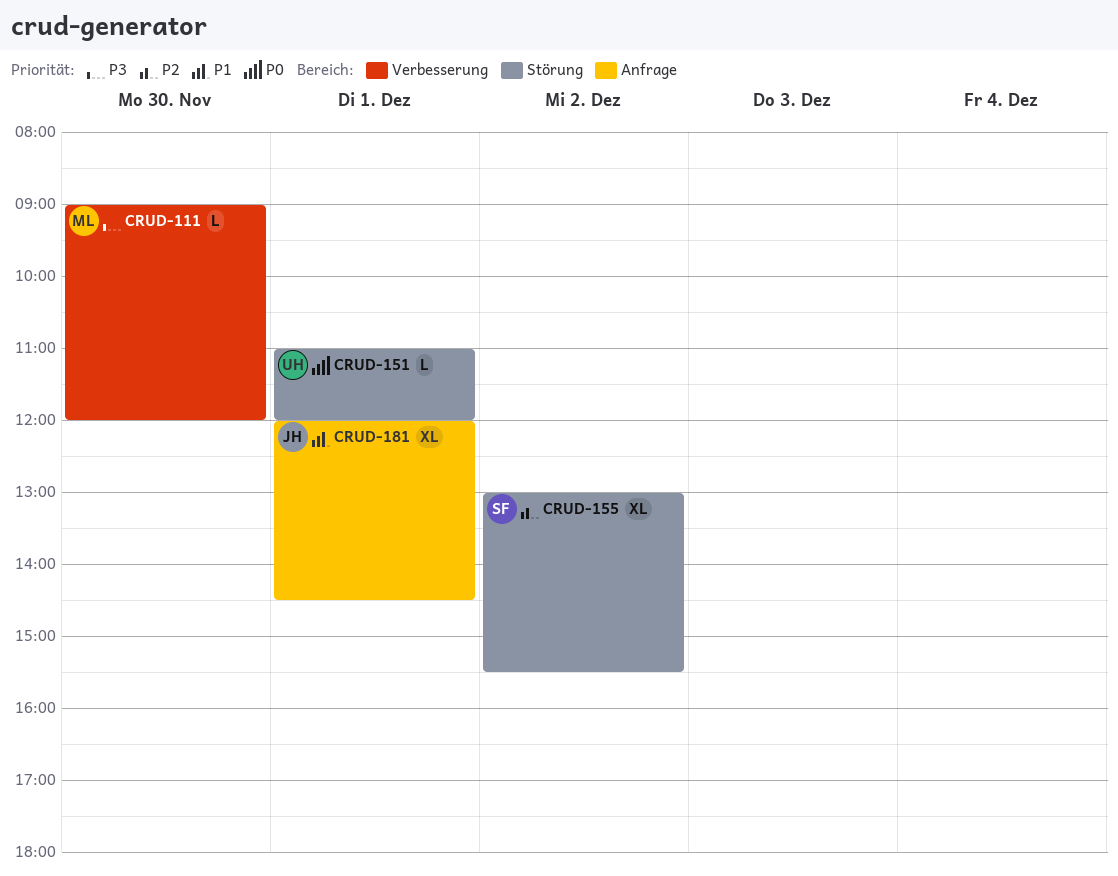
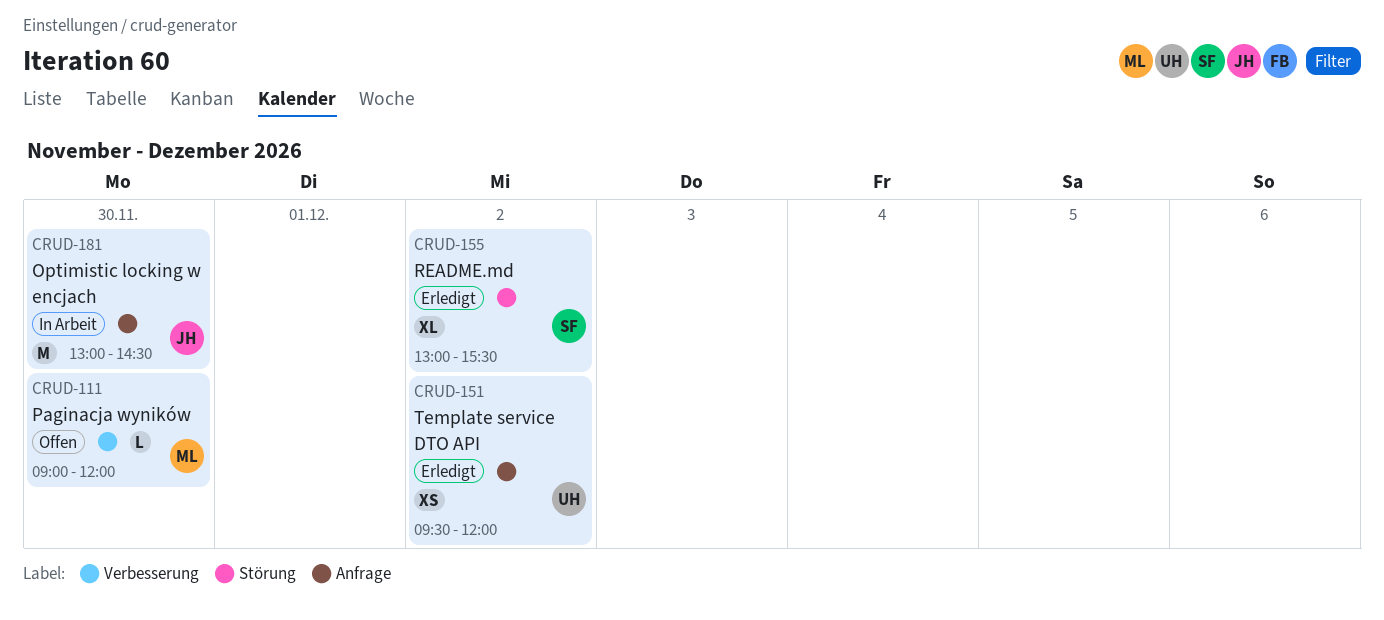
CRUD-151, label: Störung -> Anfrage
CRUD-151, estimate: L -> XS
CRUD-151, day: Dec 1 -> Dec 2
CRUD-151, begins: 11:00 -> 09:30
CRUD-181, estimate: XL -> M
CRUD-181, day: Dec 1 -> Nov 30
CRUD-181, begins: 12:00 -> 13:00

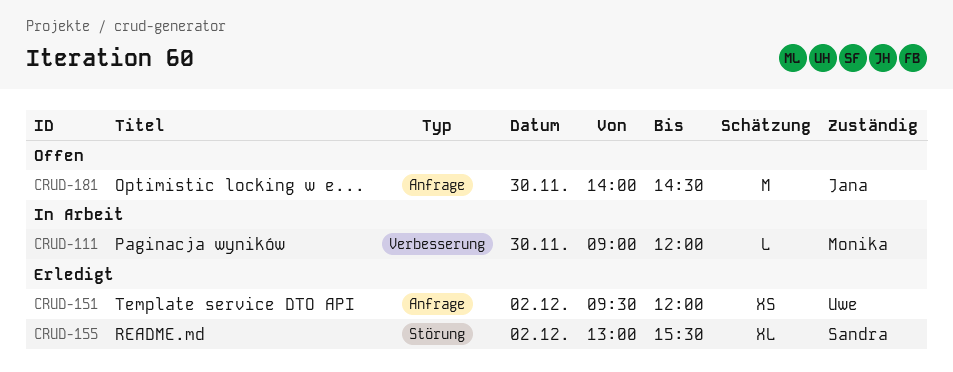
CRUD-111, status: Offen -> In Arbeit
CRUD-181, status: In Arbeit -> Offen
CRUD-181, begins: 13:00 -> 14:00

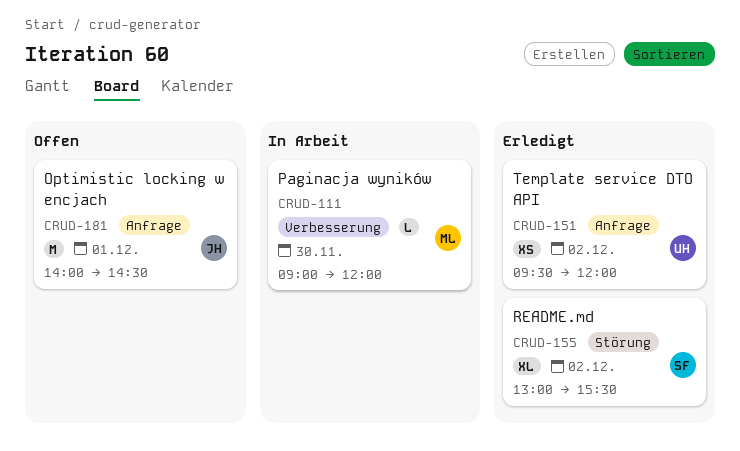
CRUD-181, day: Nov 30 -> Dec 1

